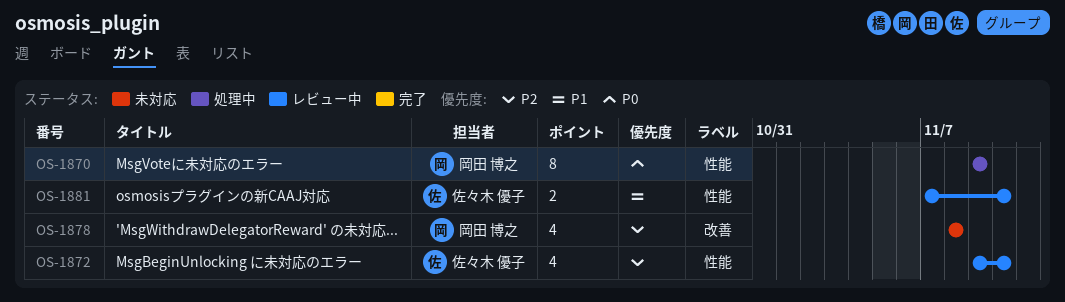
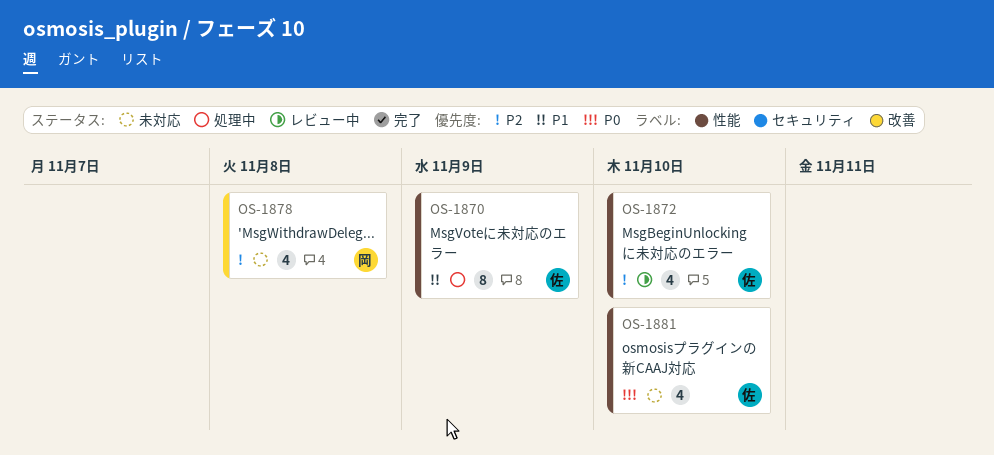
OS-1870, owner: 岡田 博之 -> 佐々木 優子
OS-1870, priority: P0 -> P1
OS-1881, status: レビュー中 -> 未対応
OS-1881, priority: P1 -> P0
OS-1881, estimate: 2 -> 4

